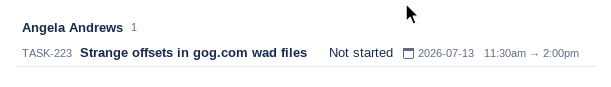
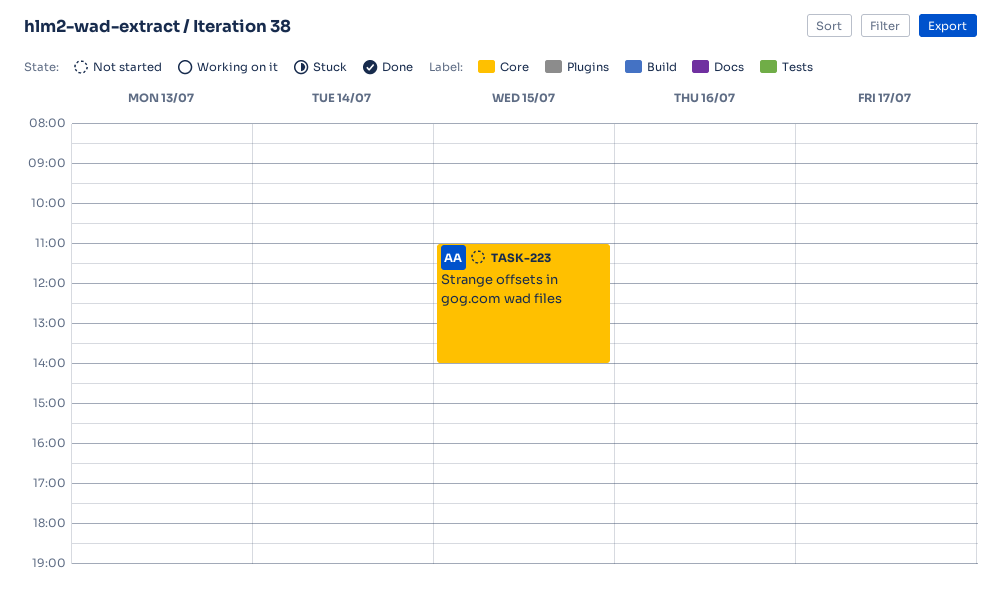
TASK-223, day: Jul 13 -> Jul 15
TASK-223, begins: 11:30 -> 11:00

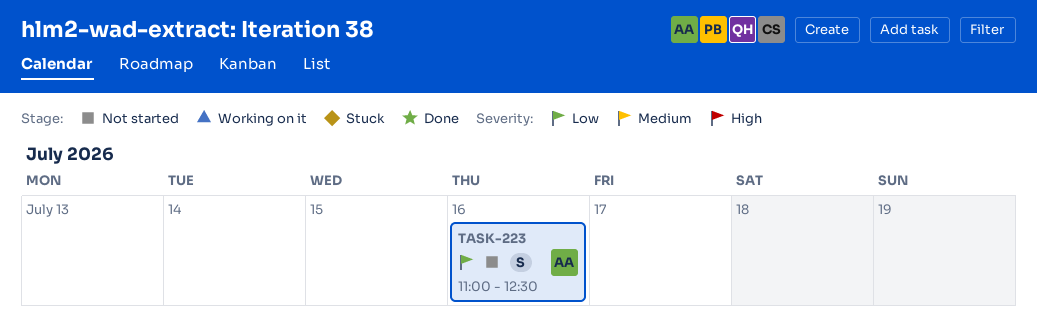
TASK-223, day: Jul 15 -> Jul 16
TASK-223, ends: 14:00 -> 12:30

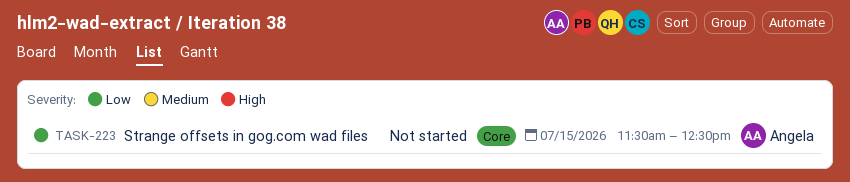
TASK-223, day: Jul 16 -> Jul 15
TASK-223, begins: 11:00 -> 11:30

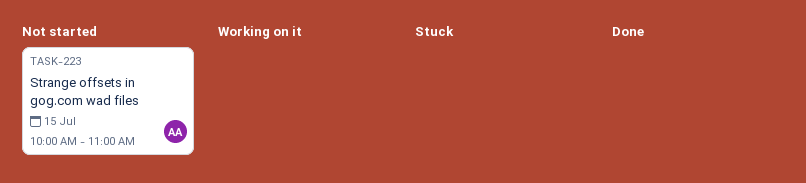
TASK-223, begins: 11:30 -> 10:00
TASK-223, ends: 12:30 -> 11:00

